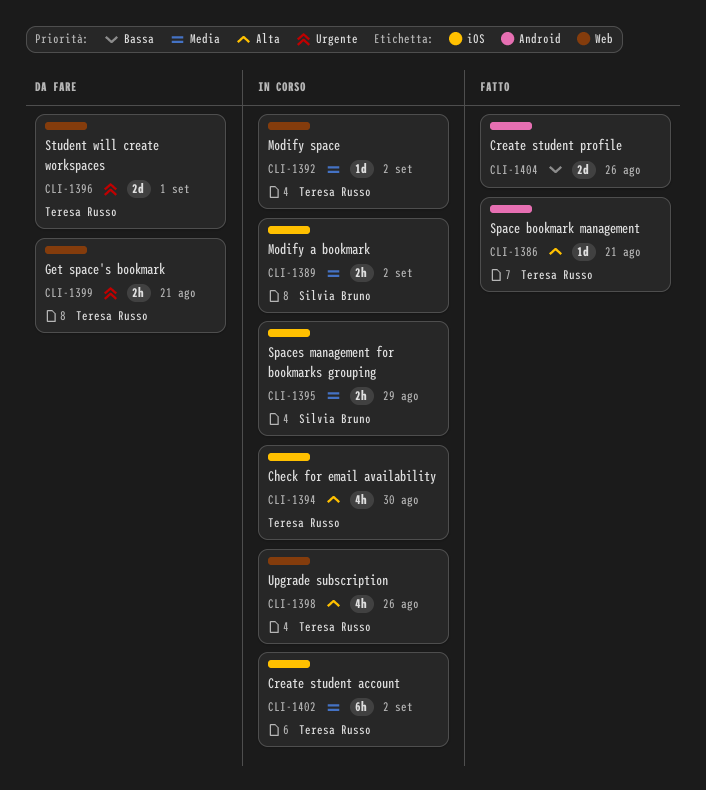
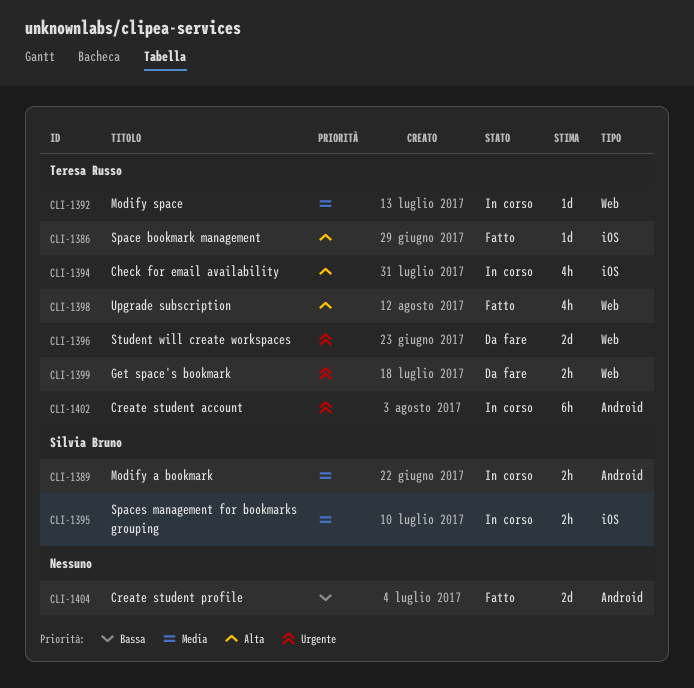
CLI-1386, label: Android -> iOS
CLI-1389, label: iOS -> Android
CLI-1398, status: In corso -> Fatto
CLI-1402, priority: Media -> Urgente
CLI-1402, label: iOS -> Android

